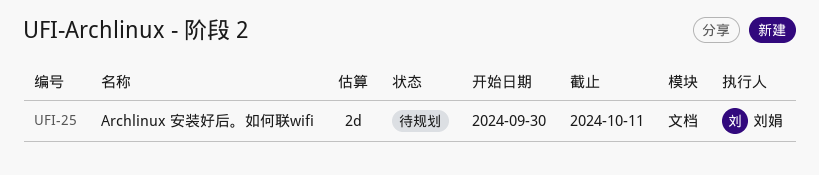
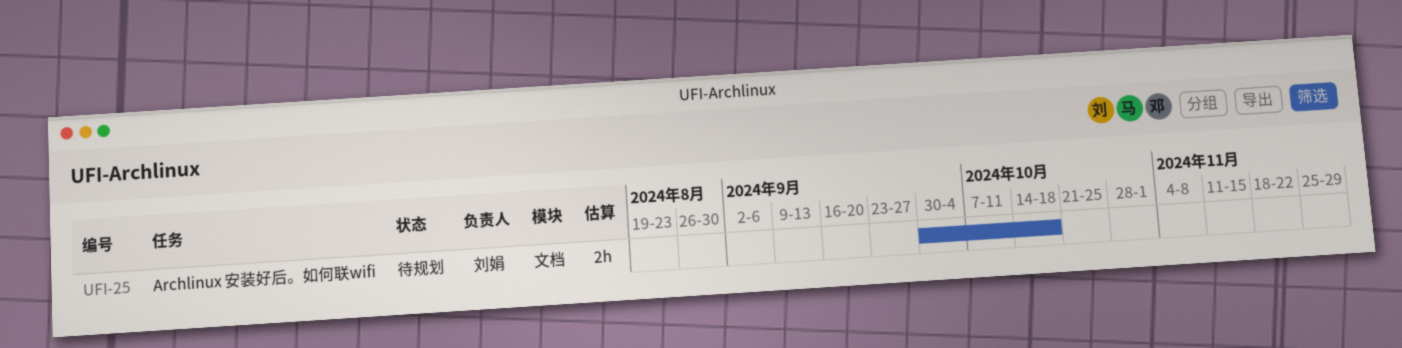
UFI-25, estimate: 2d -> 2h
UFI-25, due: Oct 11 -> Oct 18

